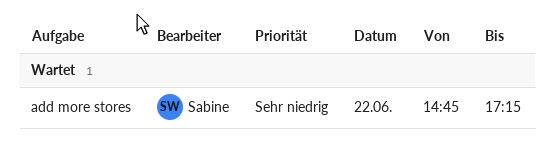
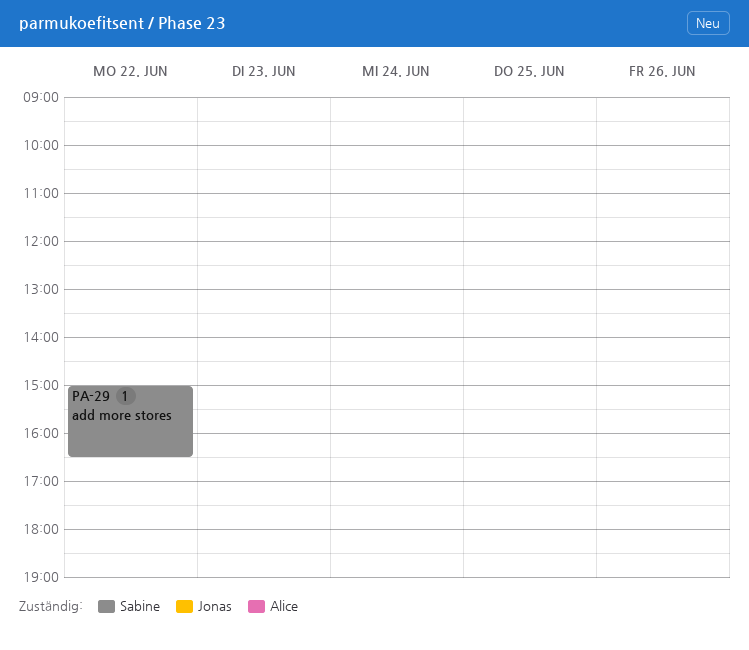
add more stores, begins: 14:45 -> 15:00
add more stores, ends: 17:15 -> 16:30

